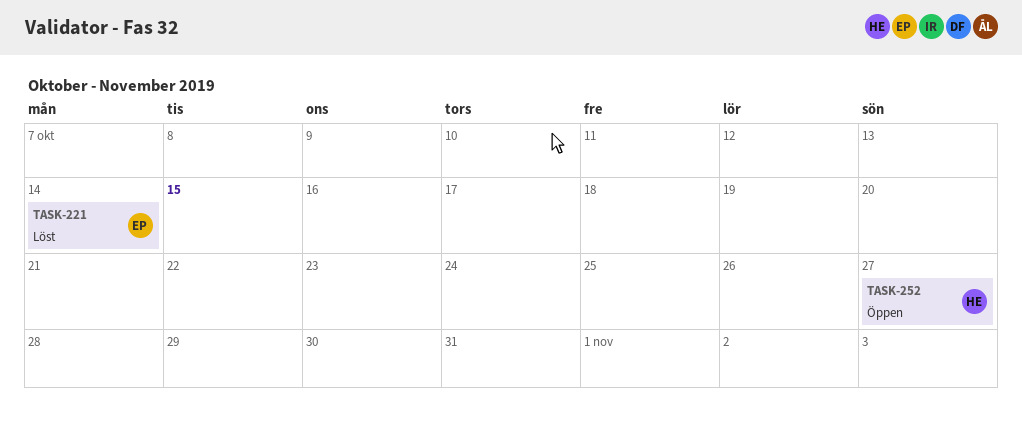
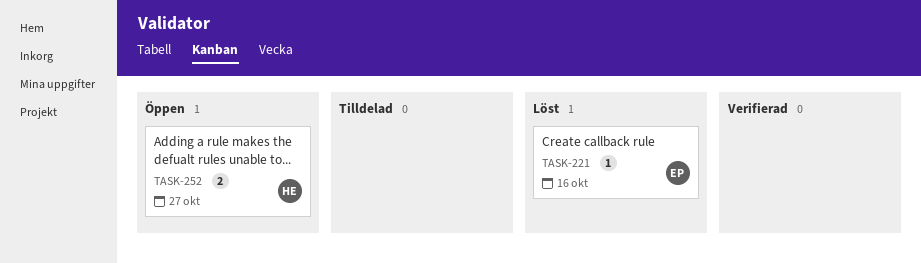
TASK-221, due: Oct 14 -> Oct 16

